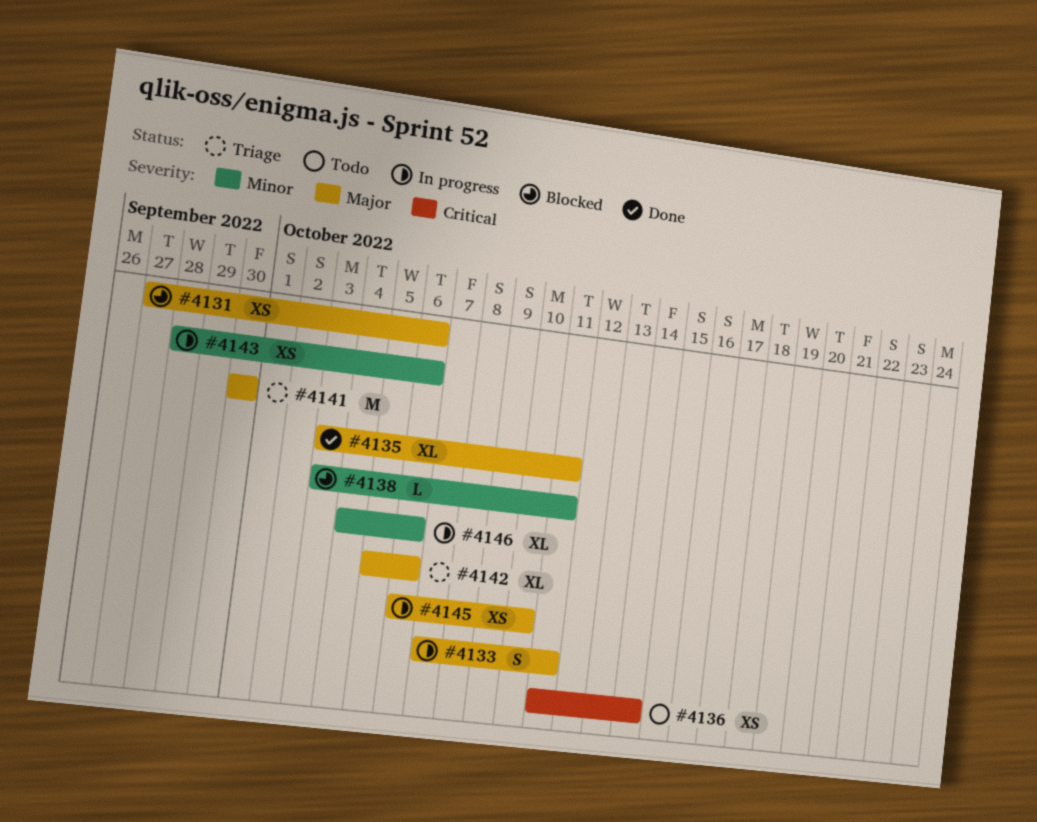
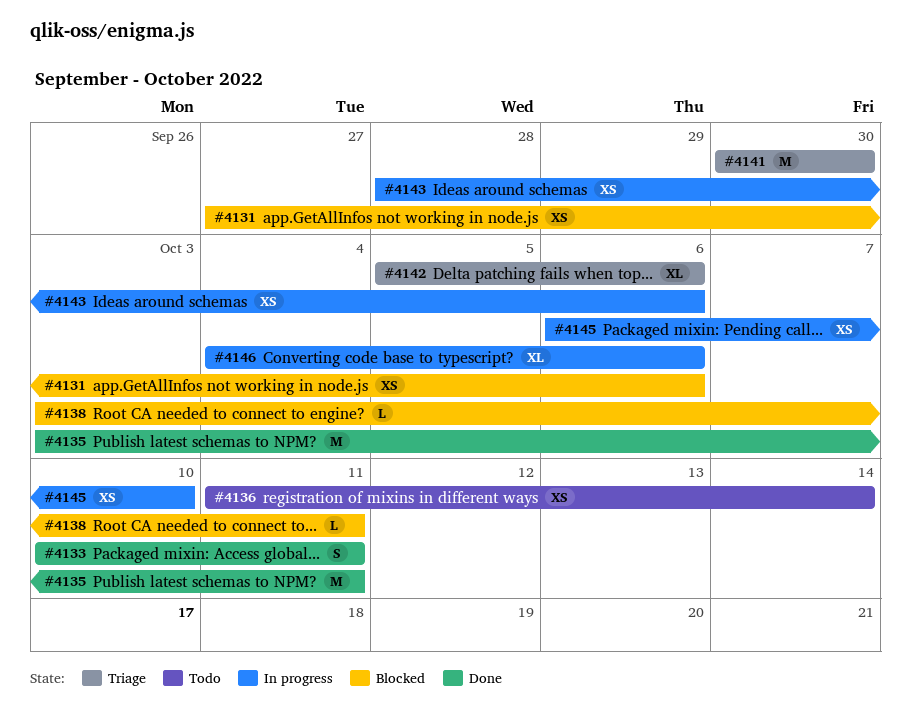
#4133, status: In progress -> Done
#4133, start: Oct 7 -> Oct 10
#4135, estimate: XL -> M

